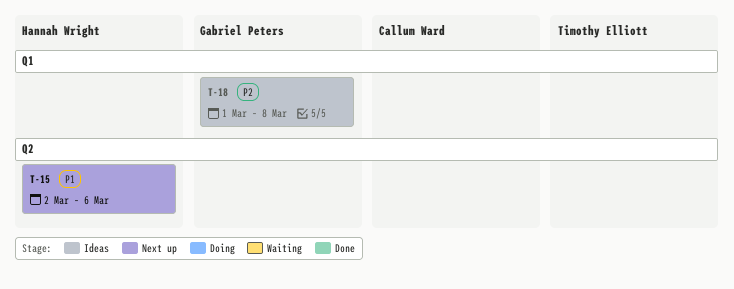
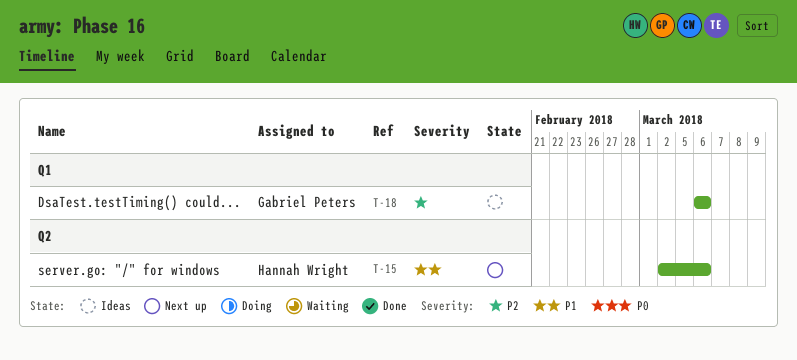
T-18, start: Mar 1 -> Mar 6
T-18, due: Mar 8 -> Mar 6

